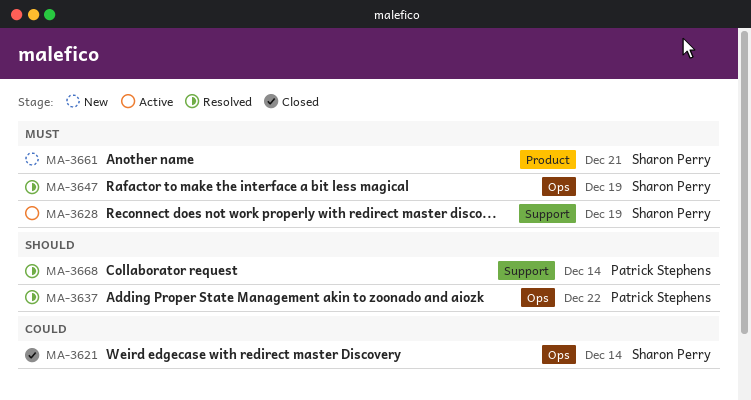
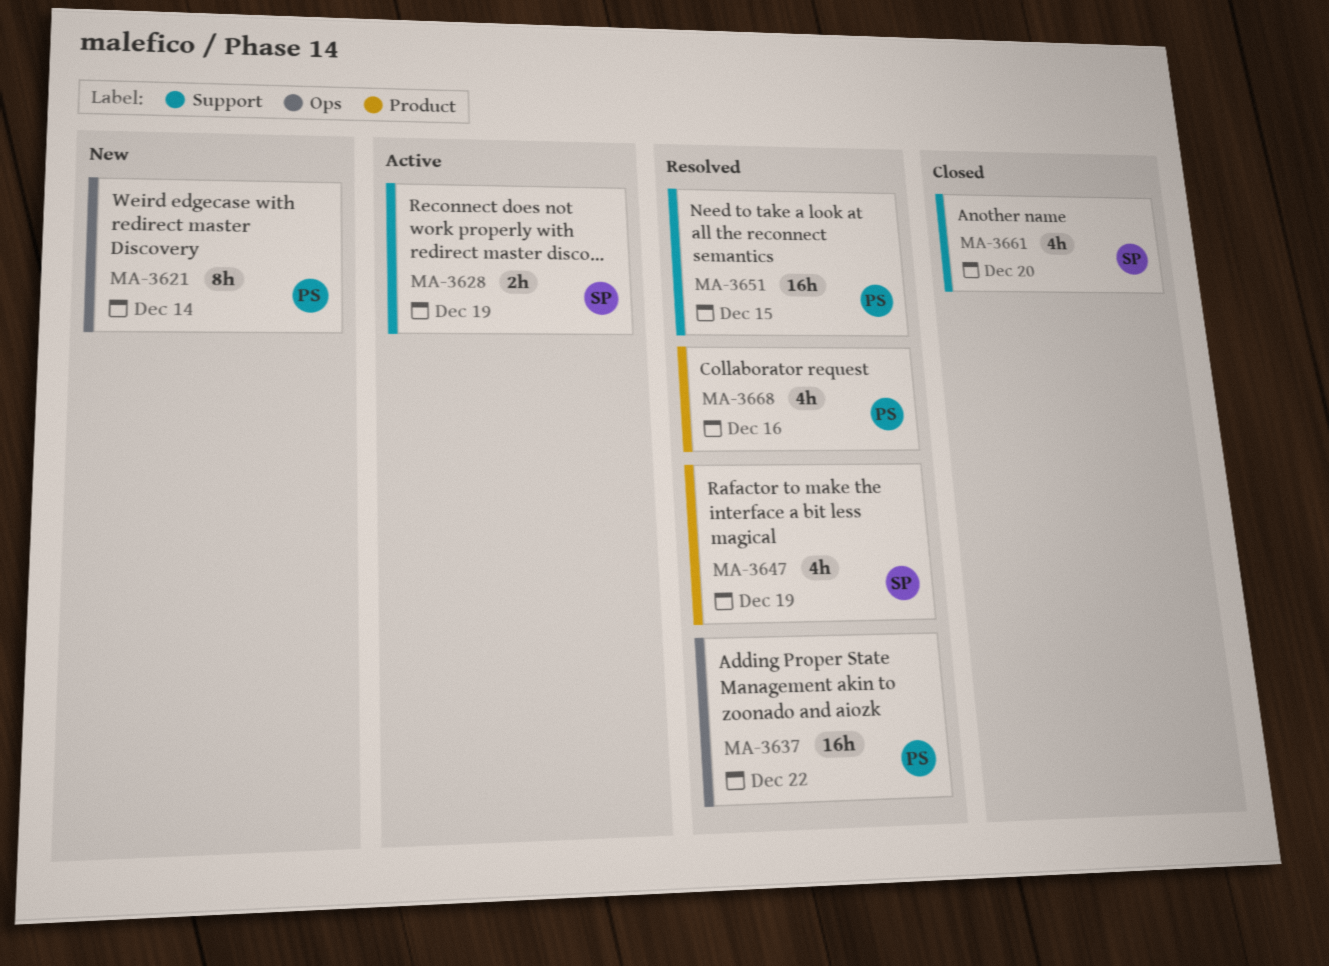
MA-3621, status: Closed -> New
MA-3621, owner: Sharon Perry -> Patrick Stephens
MA-3647, label: Ops -> Product
MA-3651: none -> present
MA-3661, status: New -> Closed
MA-3661, label: Product -> Support
MA-3661, due: Dec 21 -> Dec 20
MA-3668, label: Support -> Product
MA-3668, due: Dec 14 -> Dec 16

